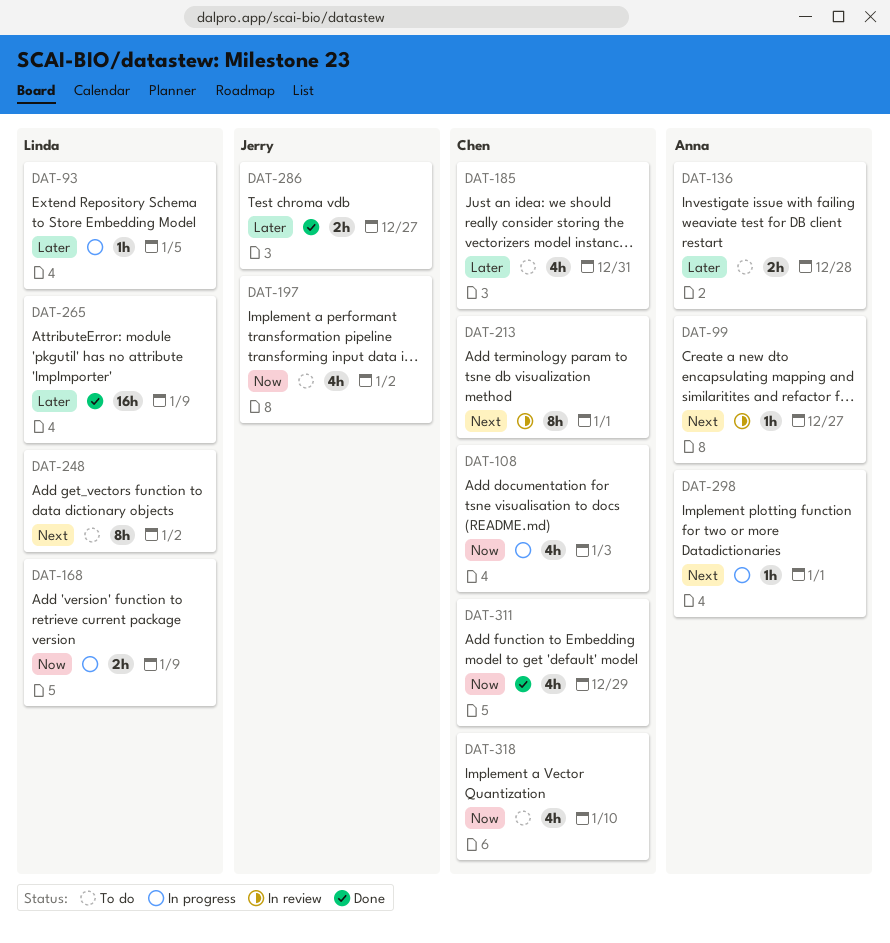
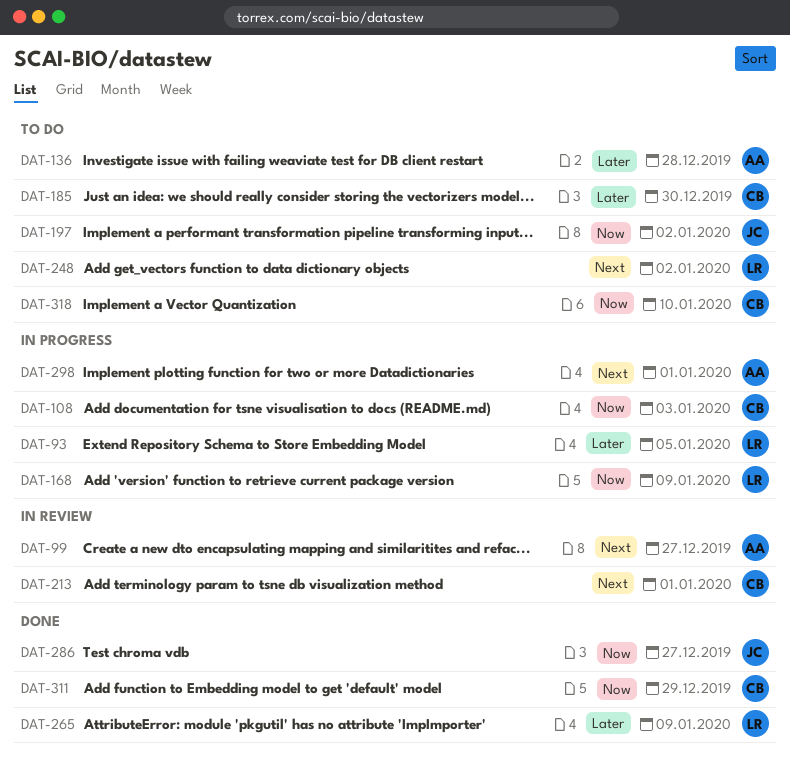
DAT-185, due: Dec 31 -> Dec 30
DAT-286, priority: Later -> Now

